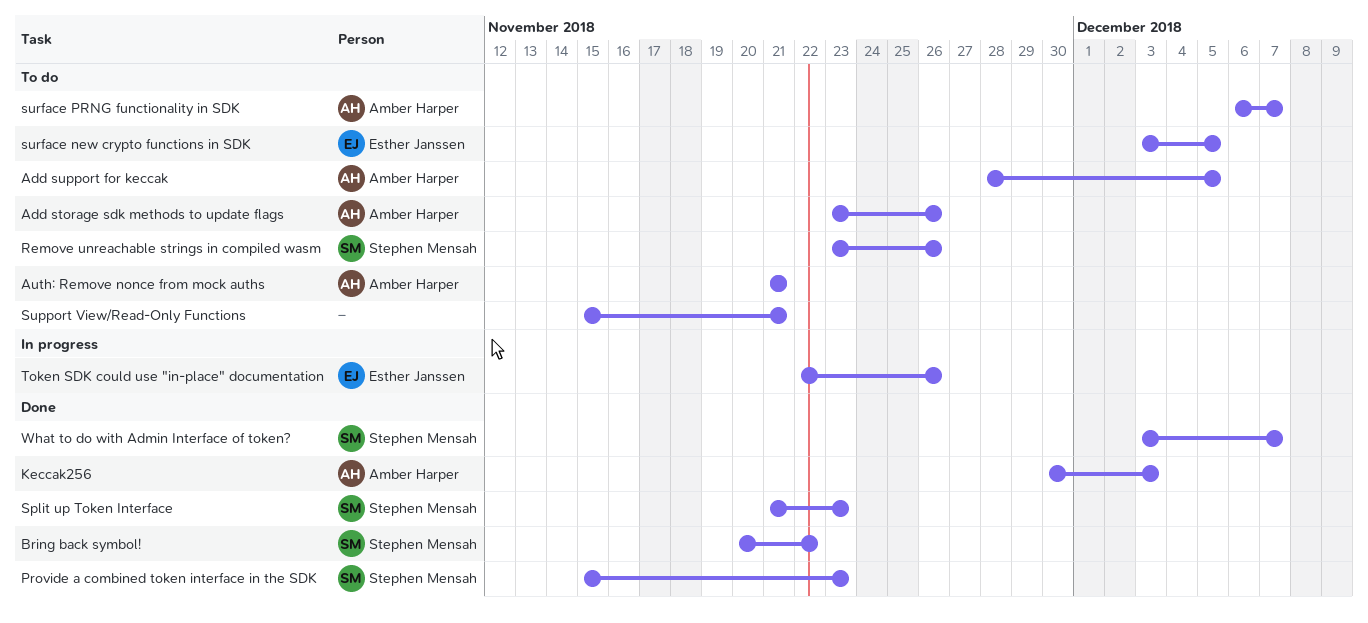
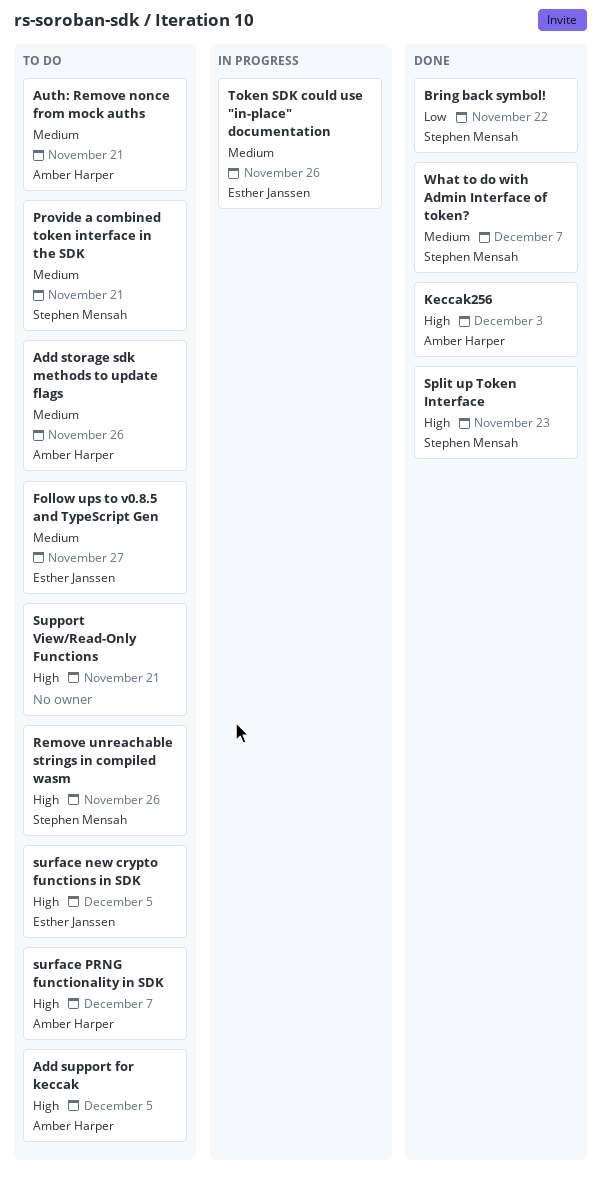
Follow ups to v0.8.5 and TypeScript Gen: none -> present
Provide a combined token interface in the SDK, status: Done -> To do
Provide a combined token interface in the SDK, due: Nov 23 -> Nov 21

